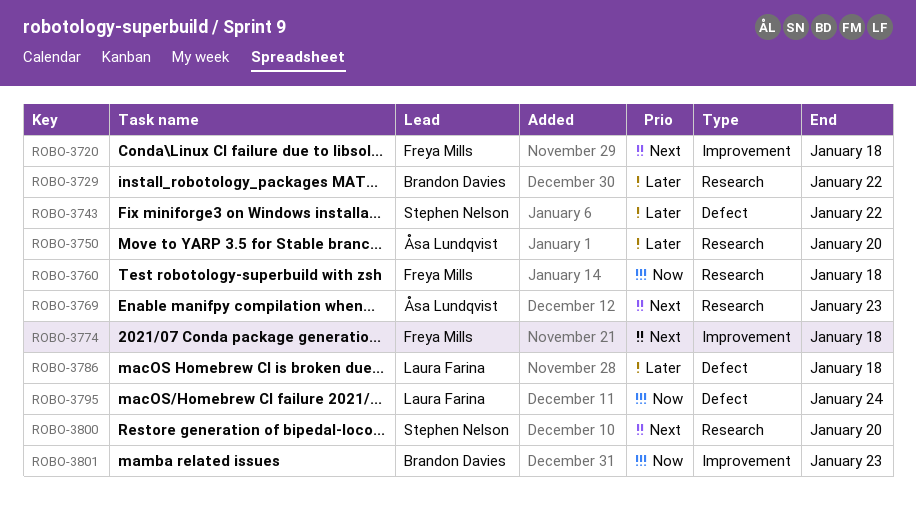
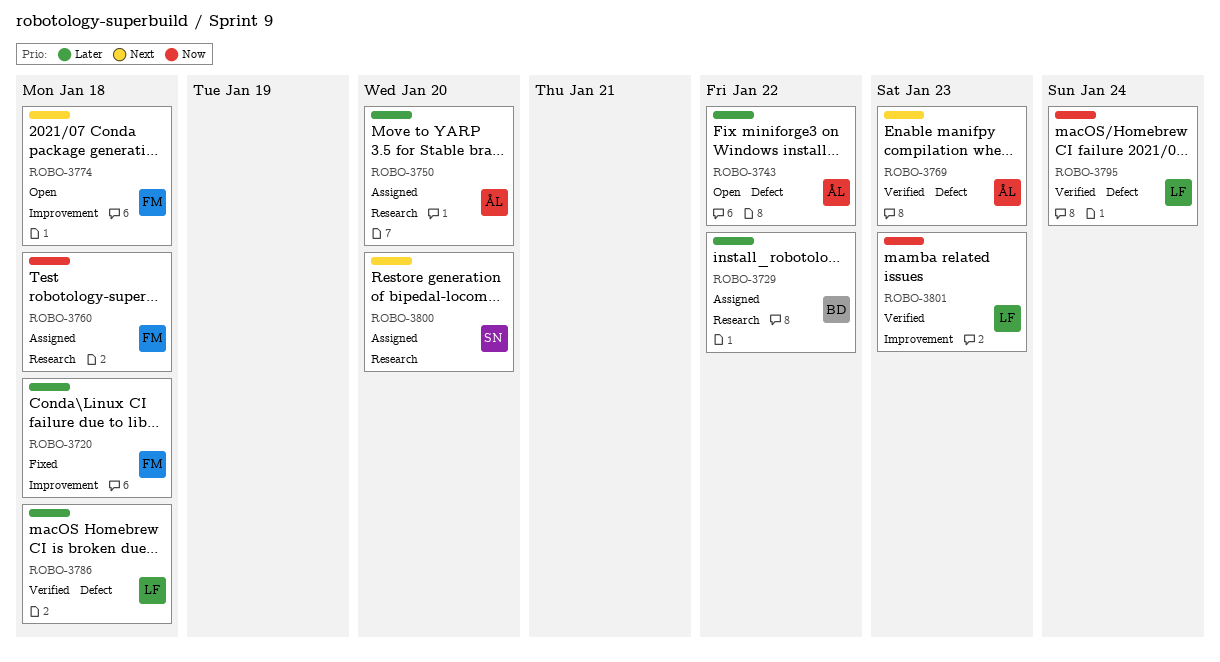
ROBO-3720, priority: Next -> Later
ROBO-3743, owner: Stephen Nelson -> Åsa Lundqvist
ROBO-3769, label: Research -> Defect
ROBO-3801, owner: Brandon Davies -> Laura Farina

